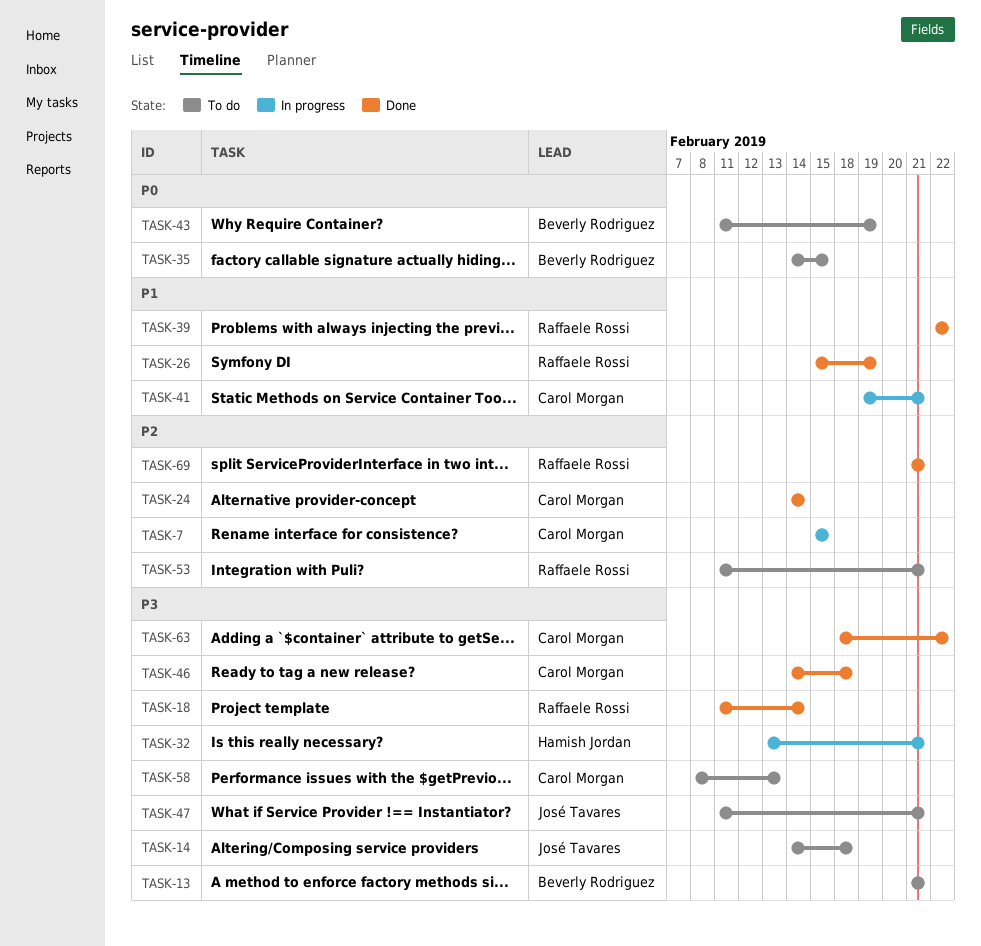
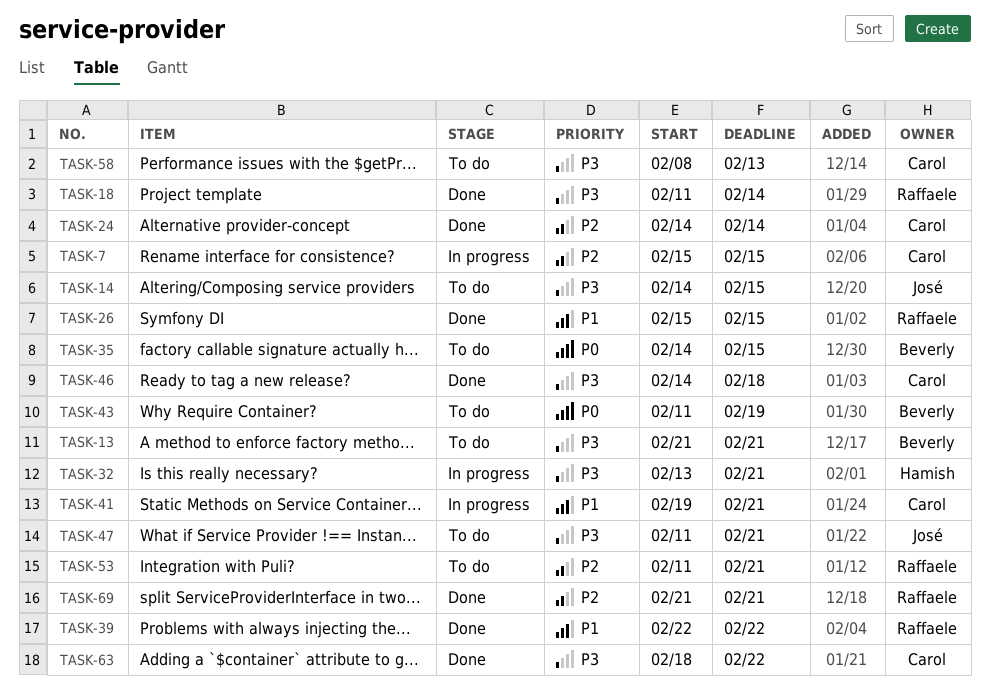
TASK-14, due: Feb 18 -> Feb 15
TASK-26, due: Feb 19 -> Feb 15

